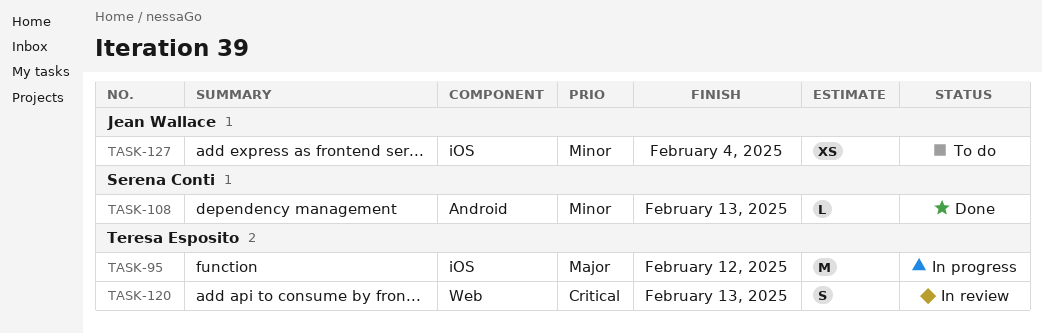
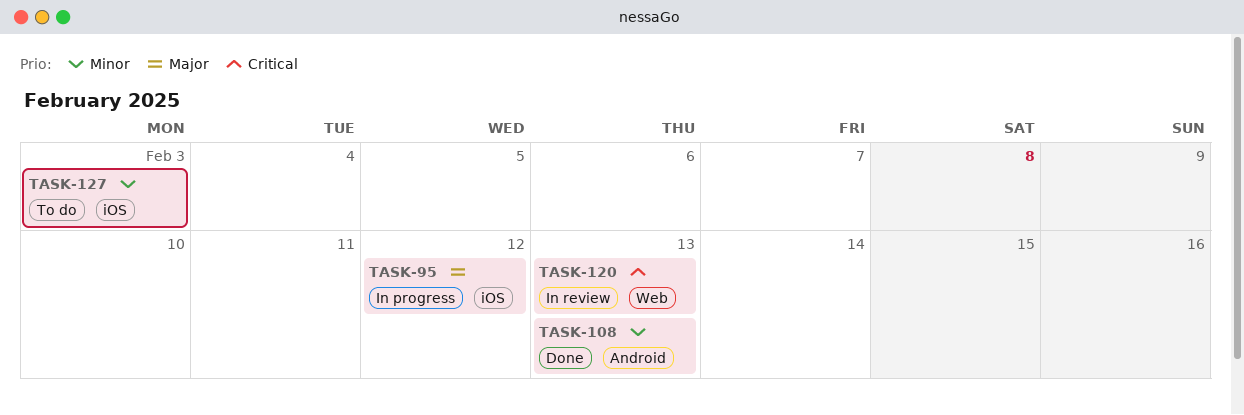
TASK-127, due: Feb 4 -> Feb 3

